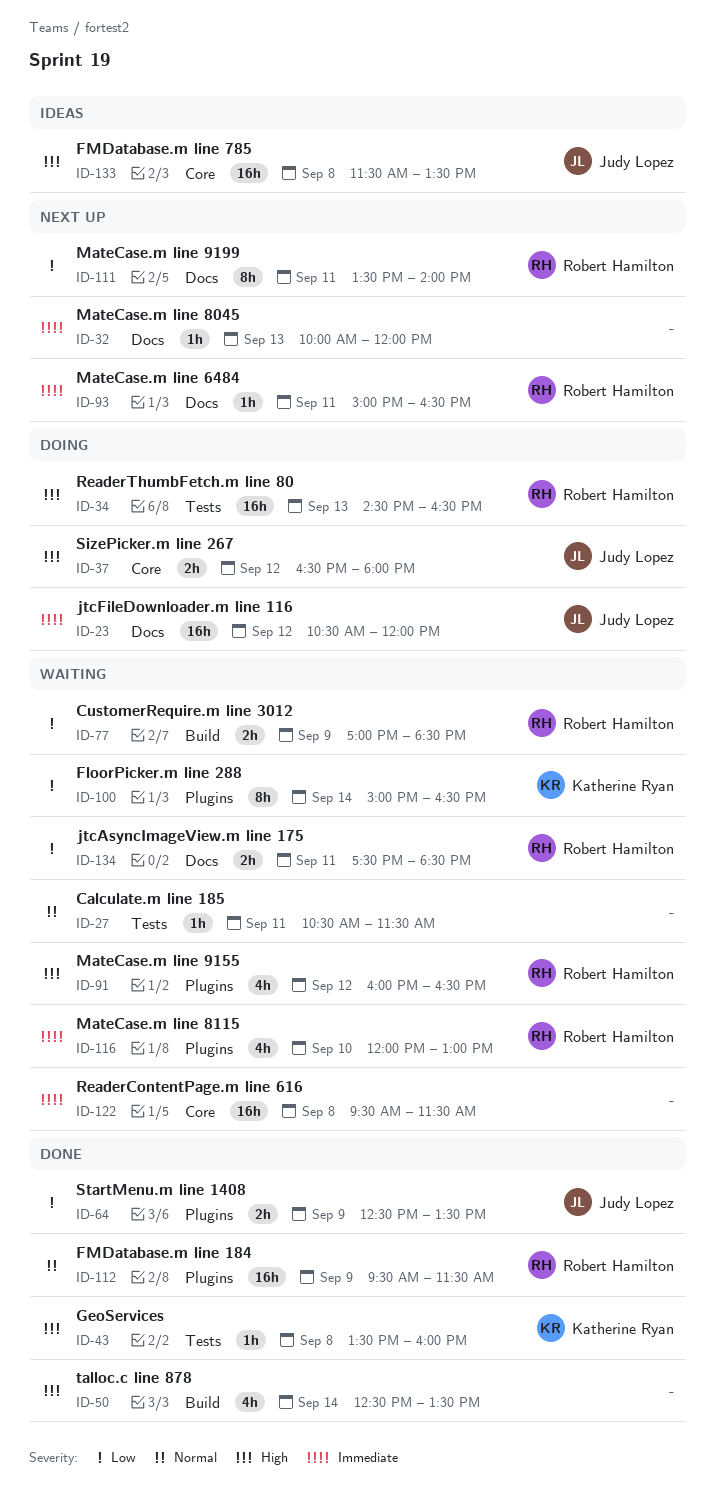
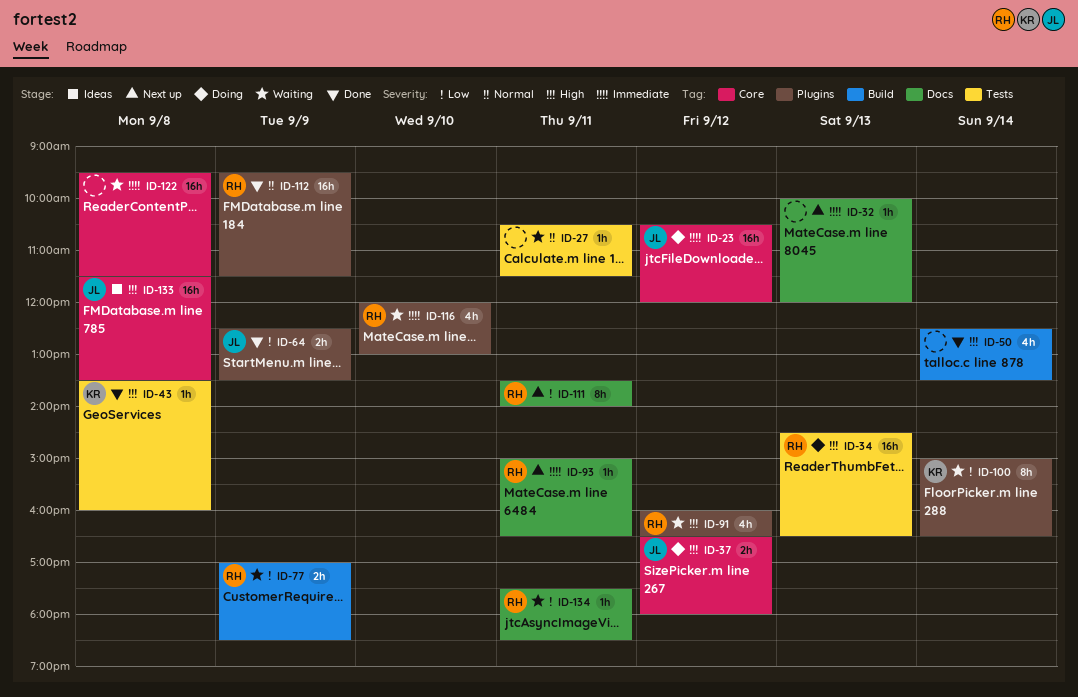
ID-23, label: Docs -> Core
ID-134, estimate: 2h -> 1h

